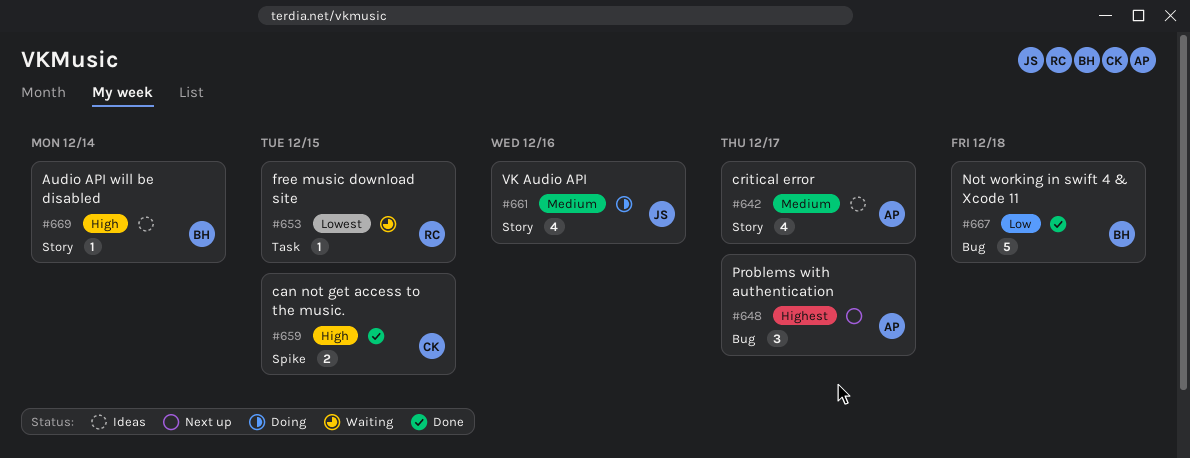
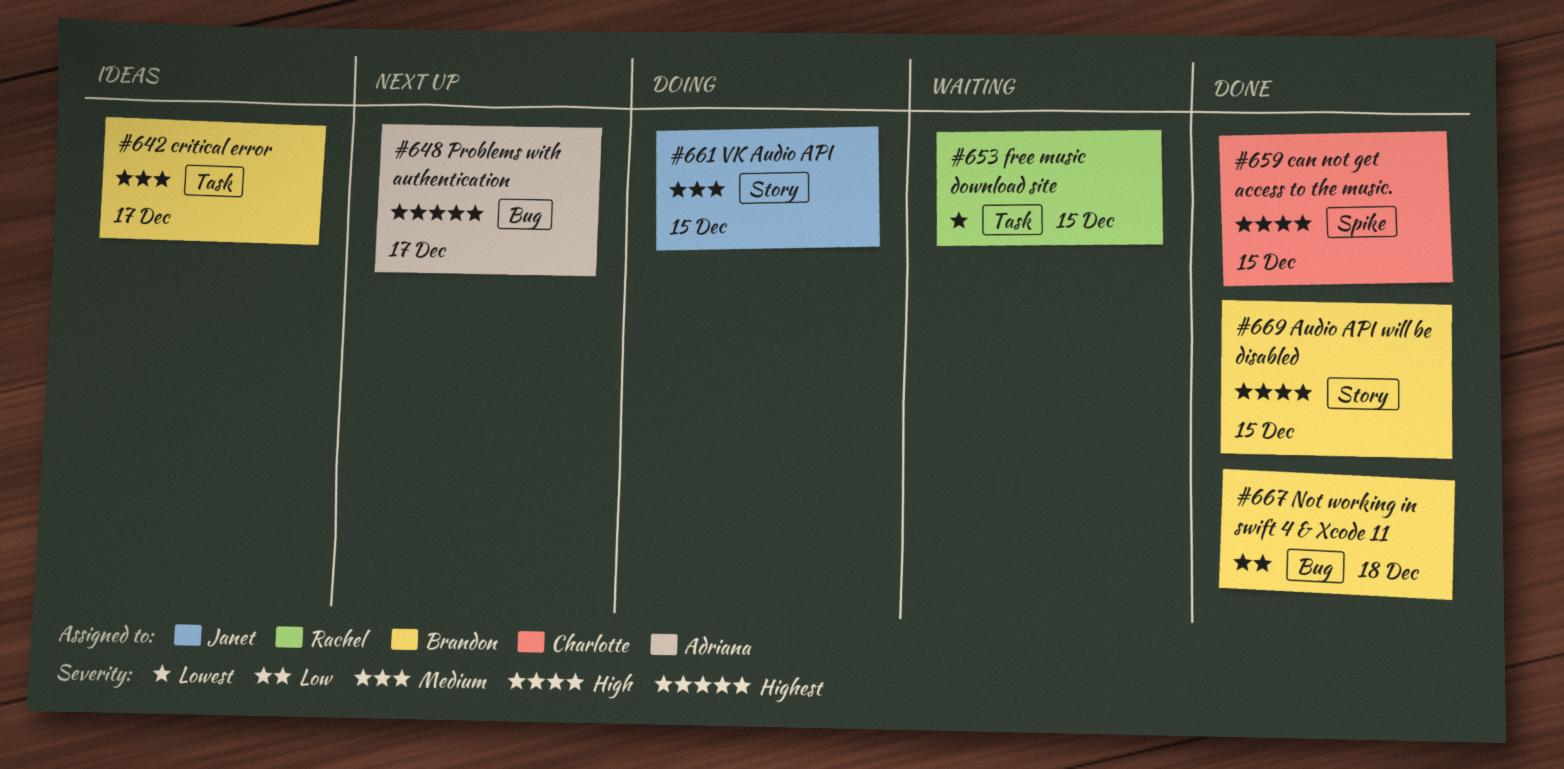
#642, owner: Adriana -> Brandon
#642, label: Story -> Task
#661, due: Dec 16 -> Dec 15
#669, status: Ideas -> Done
#669, due: Dec 14 -> Dec 15

